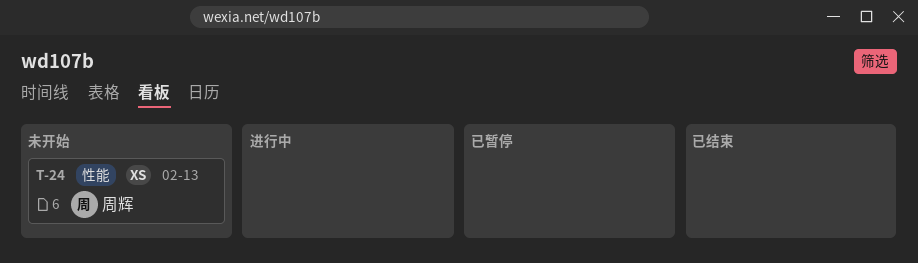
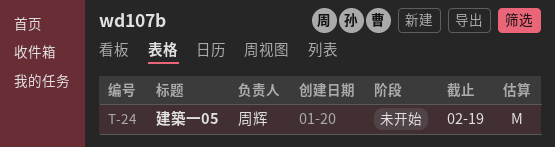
T-24, estimate: XS -> M
T-24, due: Feb 13 -> Feb 19

